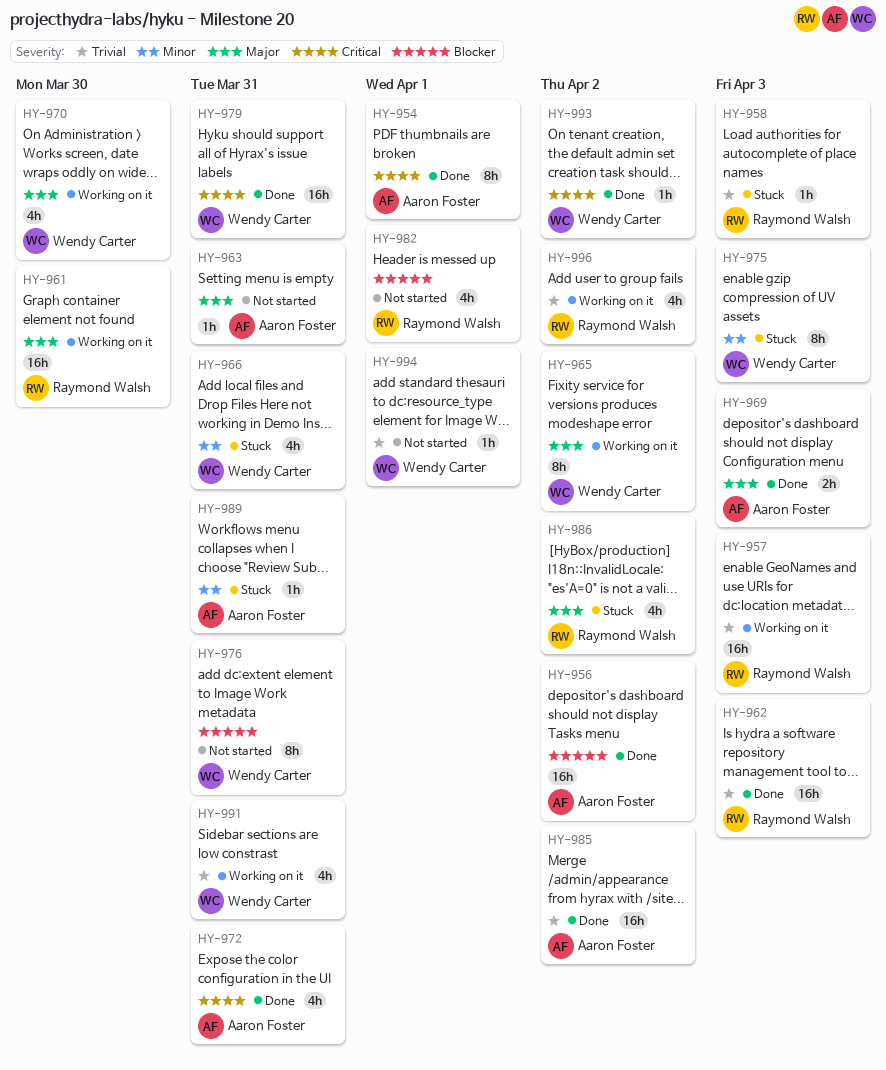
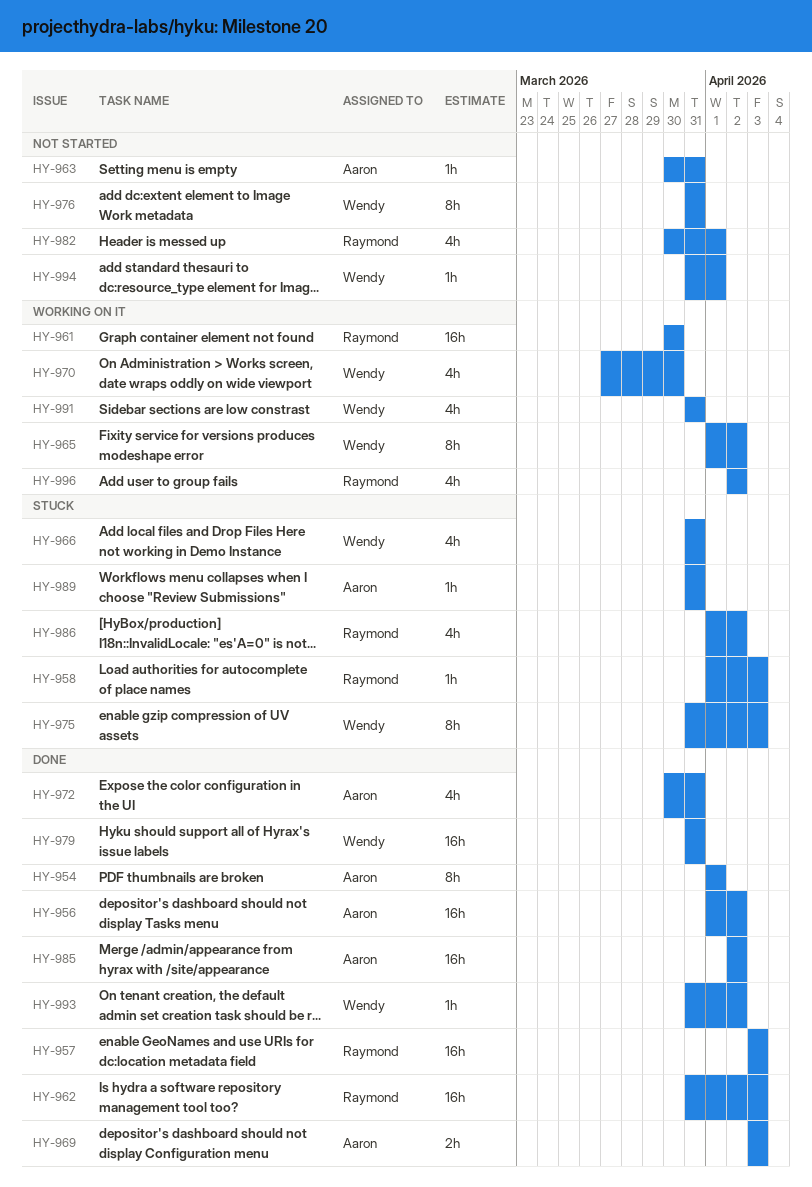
HY-957, status: Working on it -> Done

